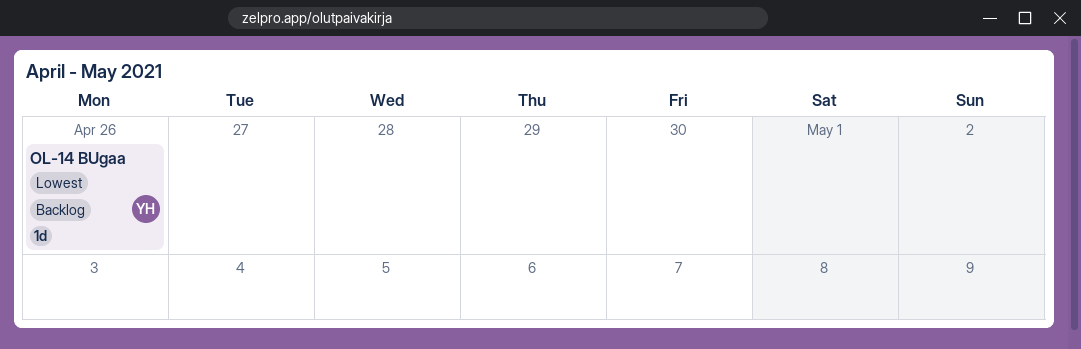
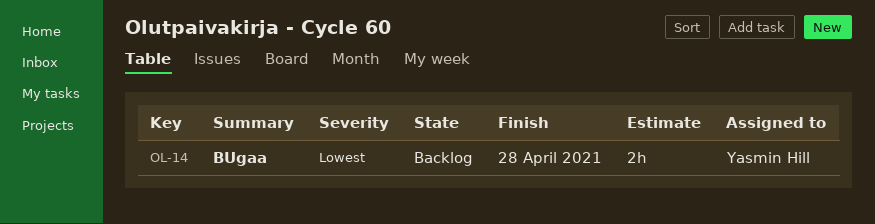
OL-14, estimate: 1d -> 2h
OL-14, due: Apr 26 -> Apr 28

